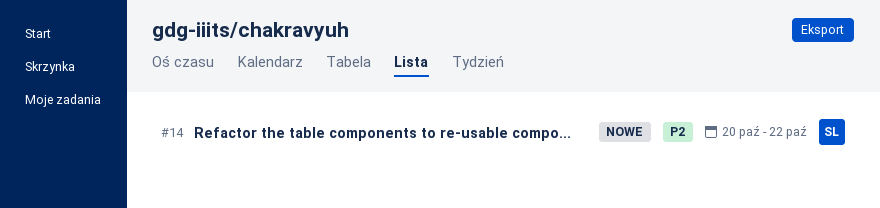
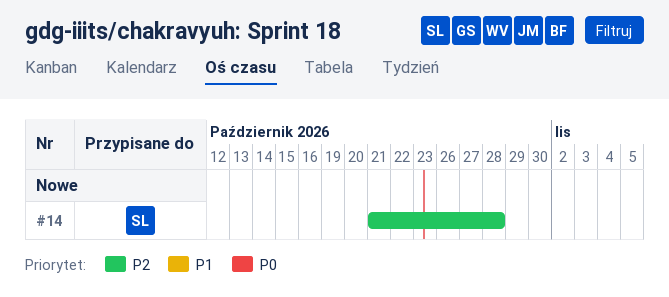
#14, start: Oct 20 -> Oct 21
#14, due: Oct 22 -> Oct 28

